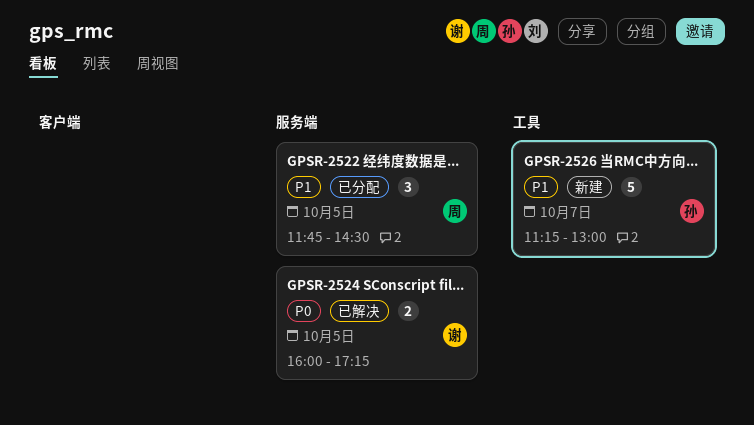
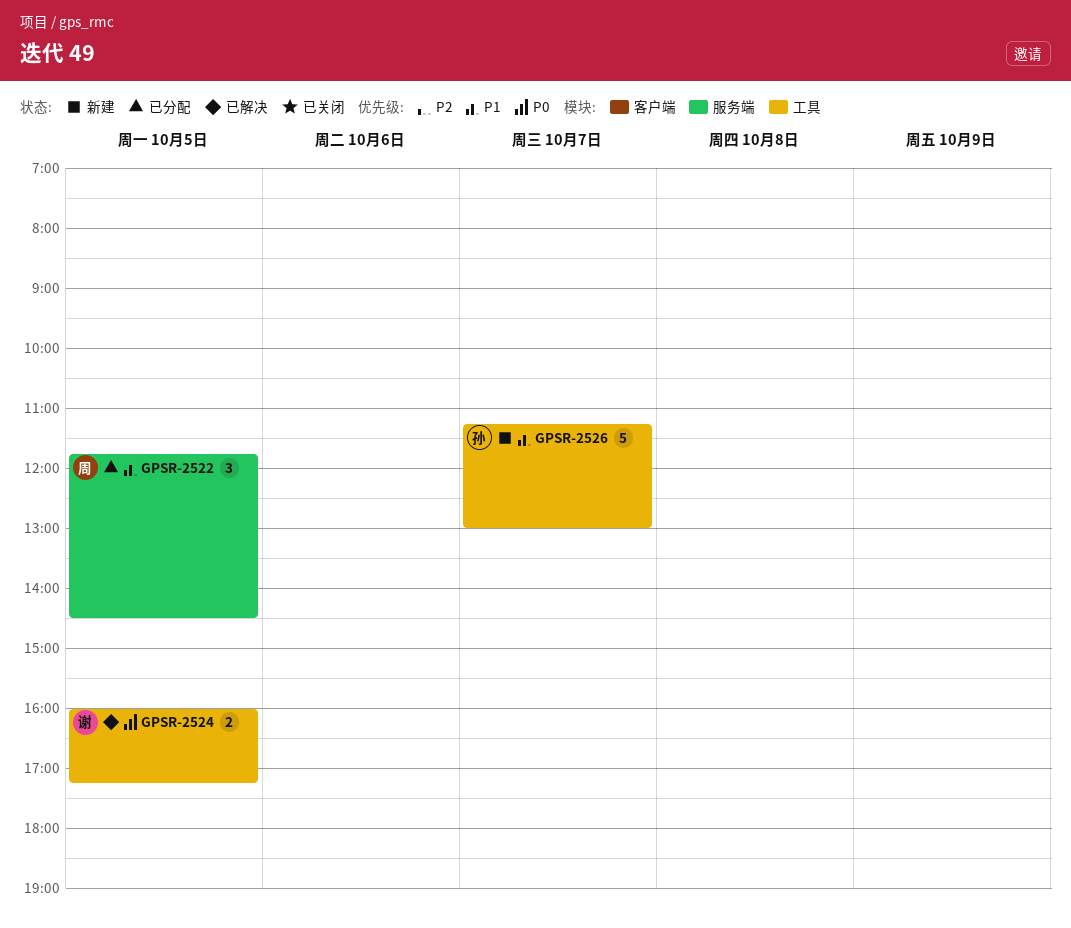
GPSR-2524, label: 服务端 -> 工具

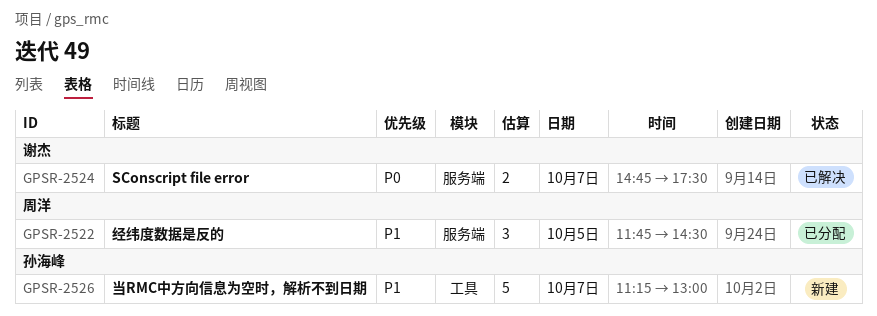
GPSR-2524, label: 工具 -> 服务端
GPSR-2524, day: Oct 5 -> Oct 7
GPSR-2524, begins: 16:00 -> 14:45
GPSR-2524, ends: 17:15 -> 17:30

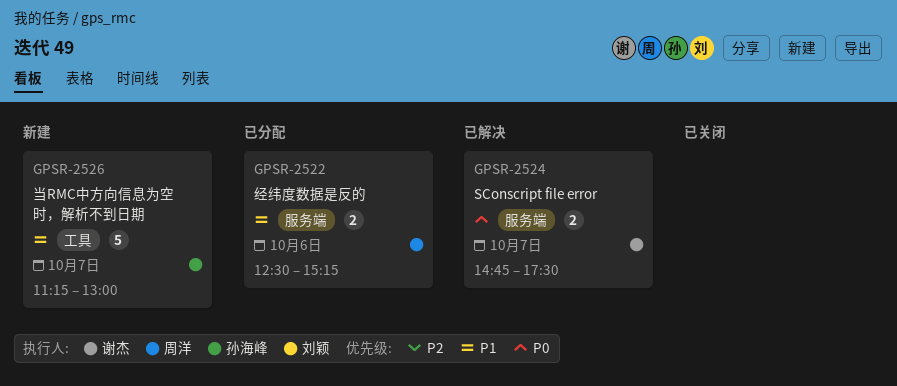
GPSR-2522, estimate: 3 -> 2
GPSR-2522, day: Oct 5 -> Oct 6
GPSR-2522, begins: 11:45 -> 12:30
GPSR-2522, ends: 14:30 -> 15:15

